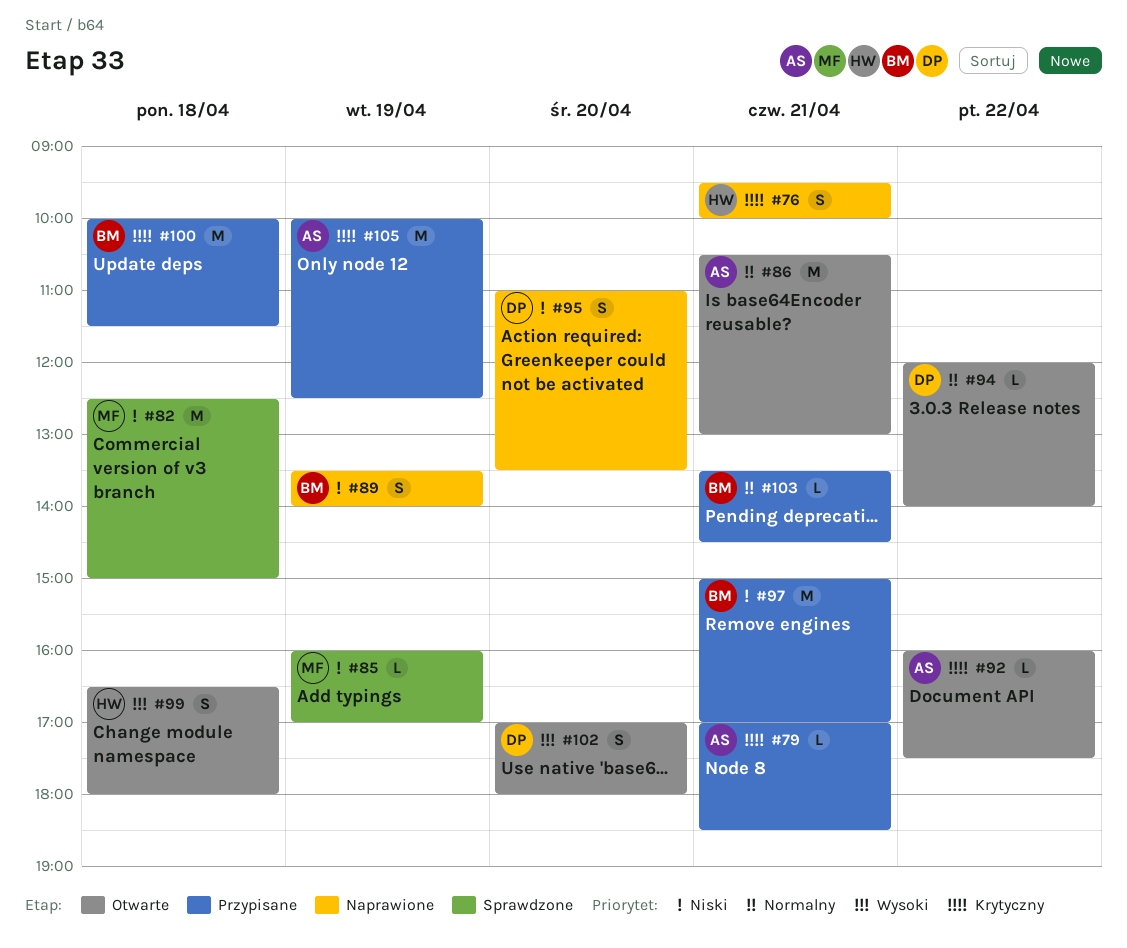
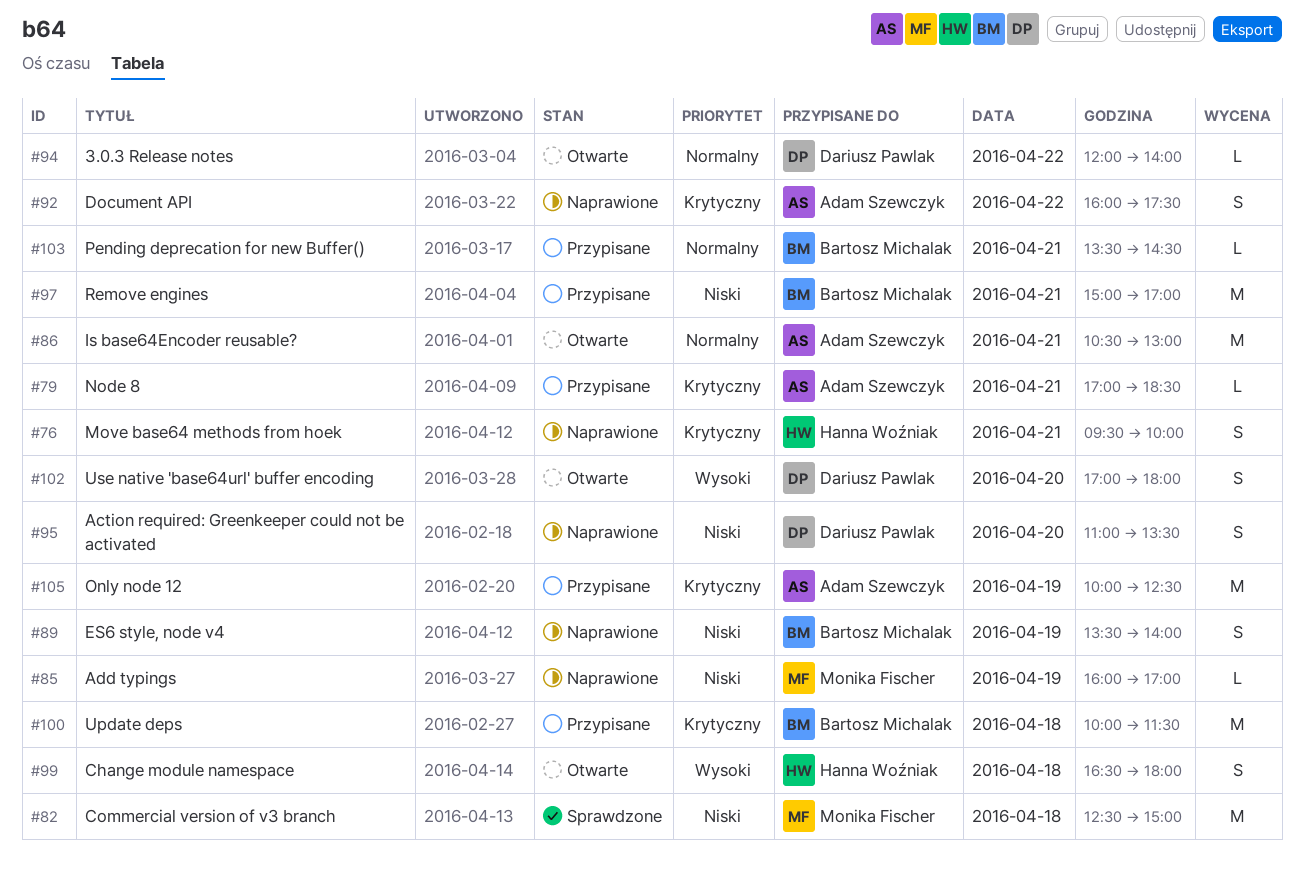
#85, status: Sprawdzone -> Naprawione
#92, status: Otwarte -> Naprawione
#92, estimate: L -> S

